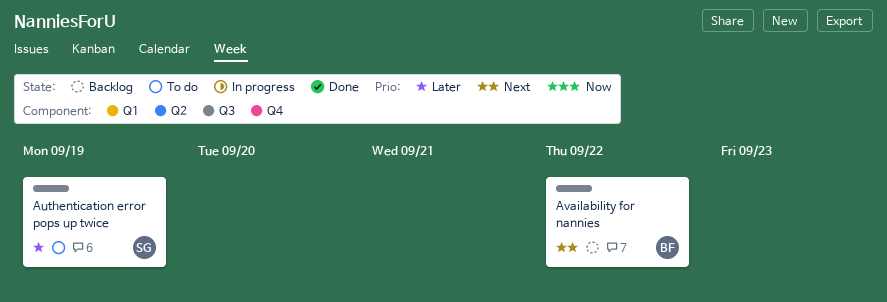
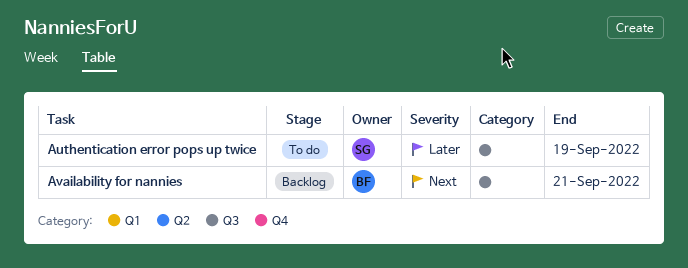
Availability for nannies, due: Sep 22 -> Sep 21

